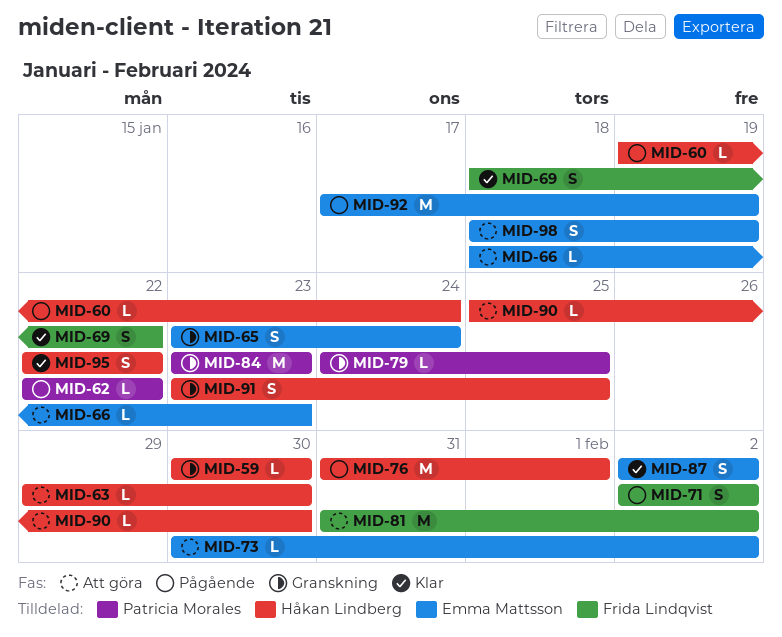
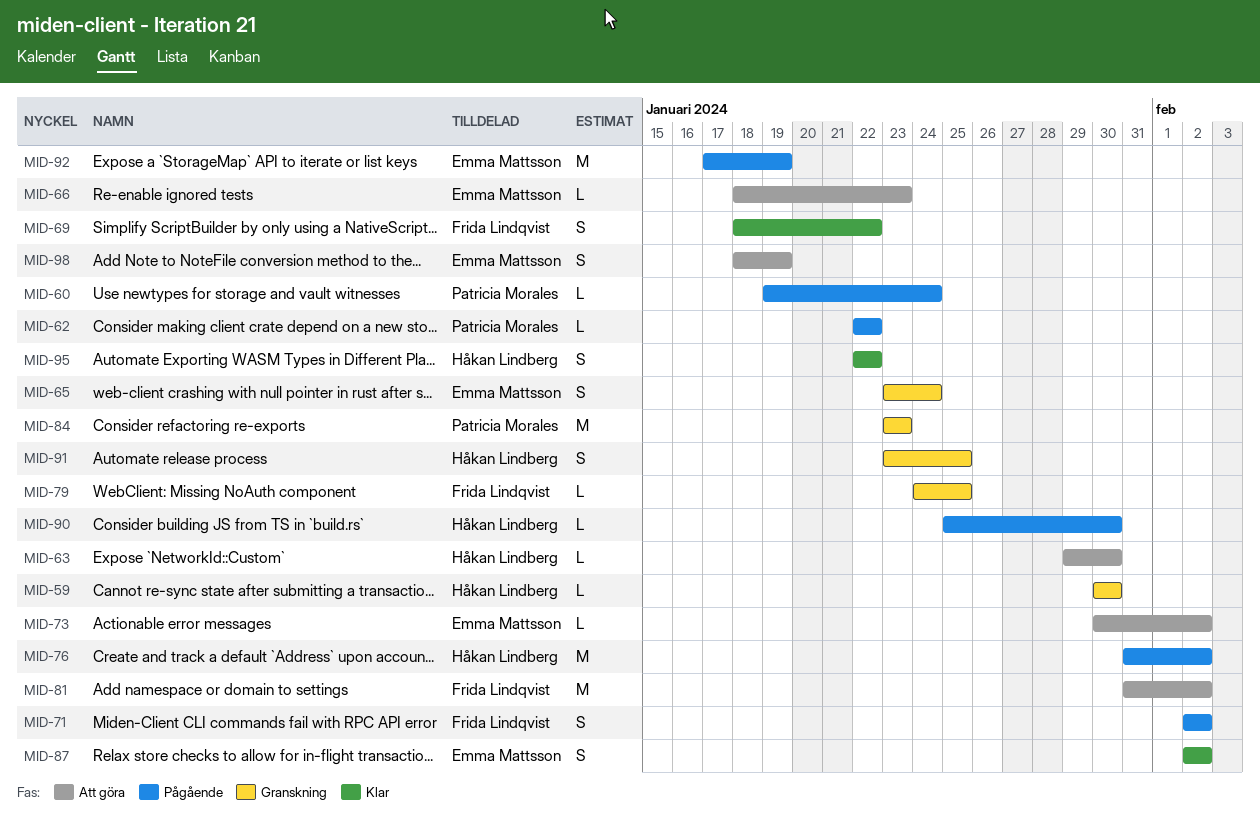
MID-60, owner: Håkan Lindberg -> Patricia Morales
MID-76, due: Feb 1 -> Feb 2
MID-79, owner: Patricia Morales -> Frida Lindqvist
MID-90, status: Att göra -> Pågående

